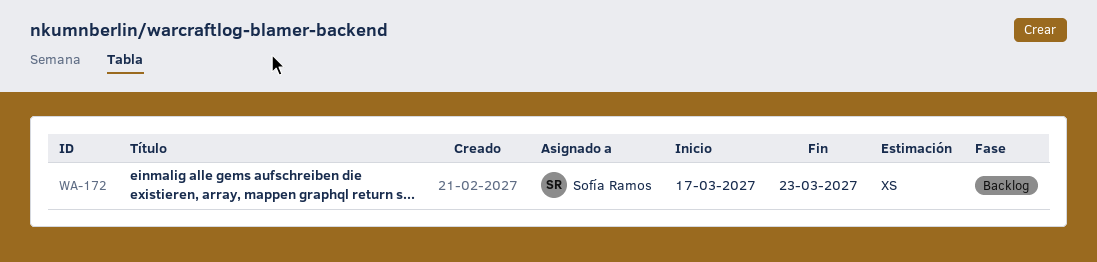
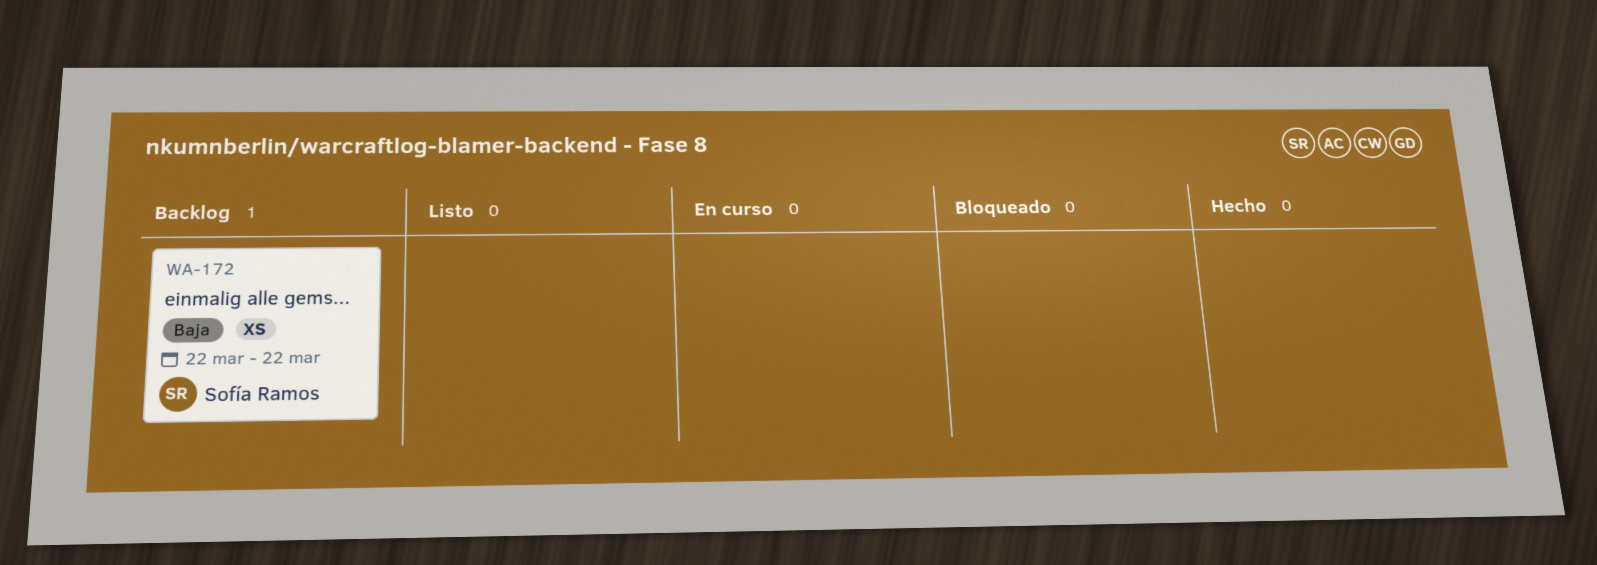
WA-172, start: Mar 17 -> Mar 22
WA-172, due: Mar 23 -> Mar 22

